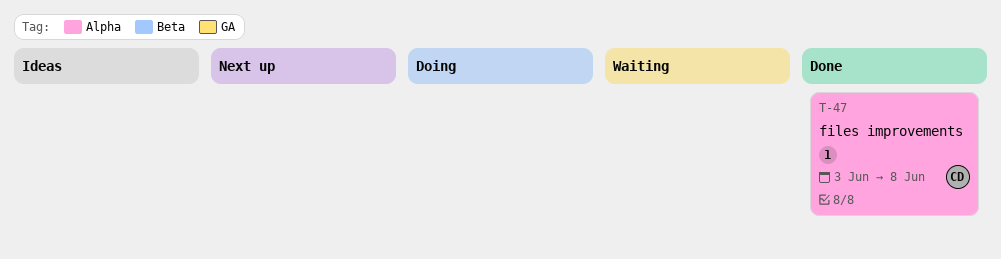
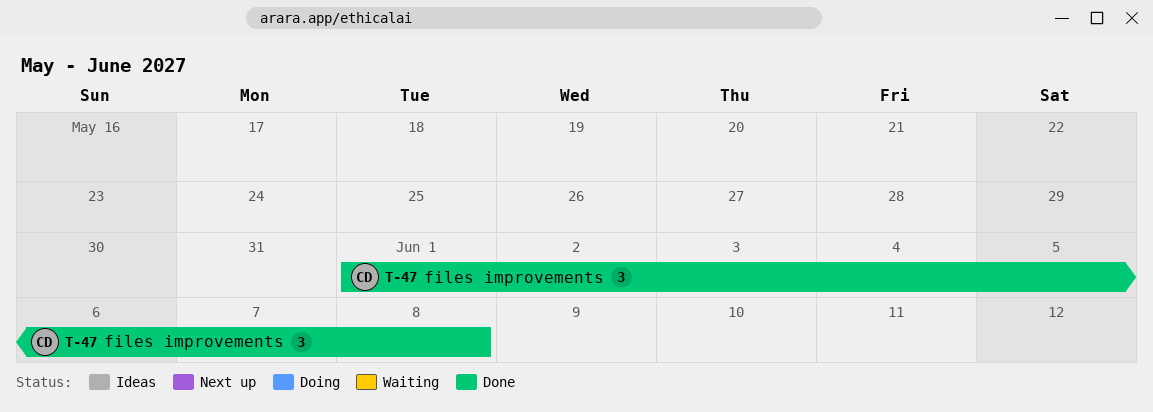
T-47, estimate: 1 -> 3
T-47, start: Jun 3 -> Jun 1

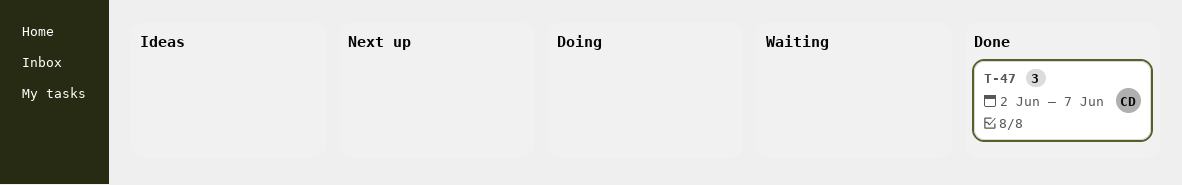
T-47, start: Jun 1 -> Jun 2
T-47, due: Jun 8 -> Jun 7

